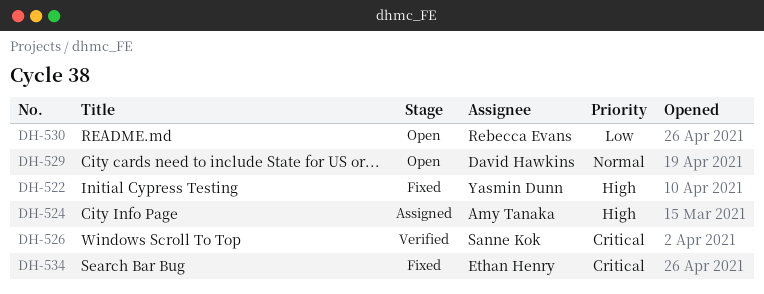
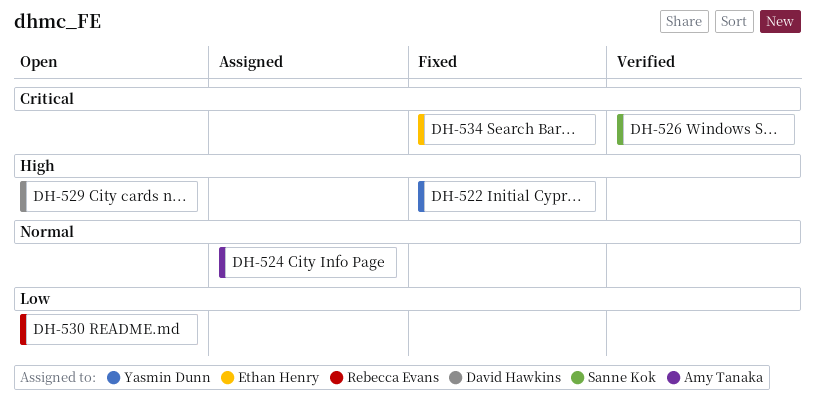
DH-524, priority: High -> Normal
DH-529, priority: Normal -> High

